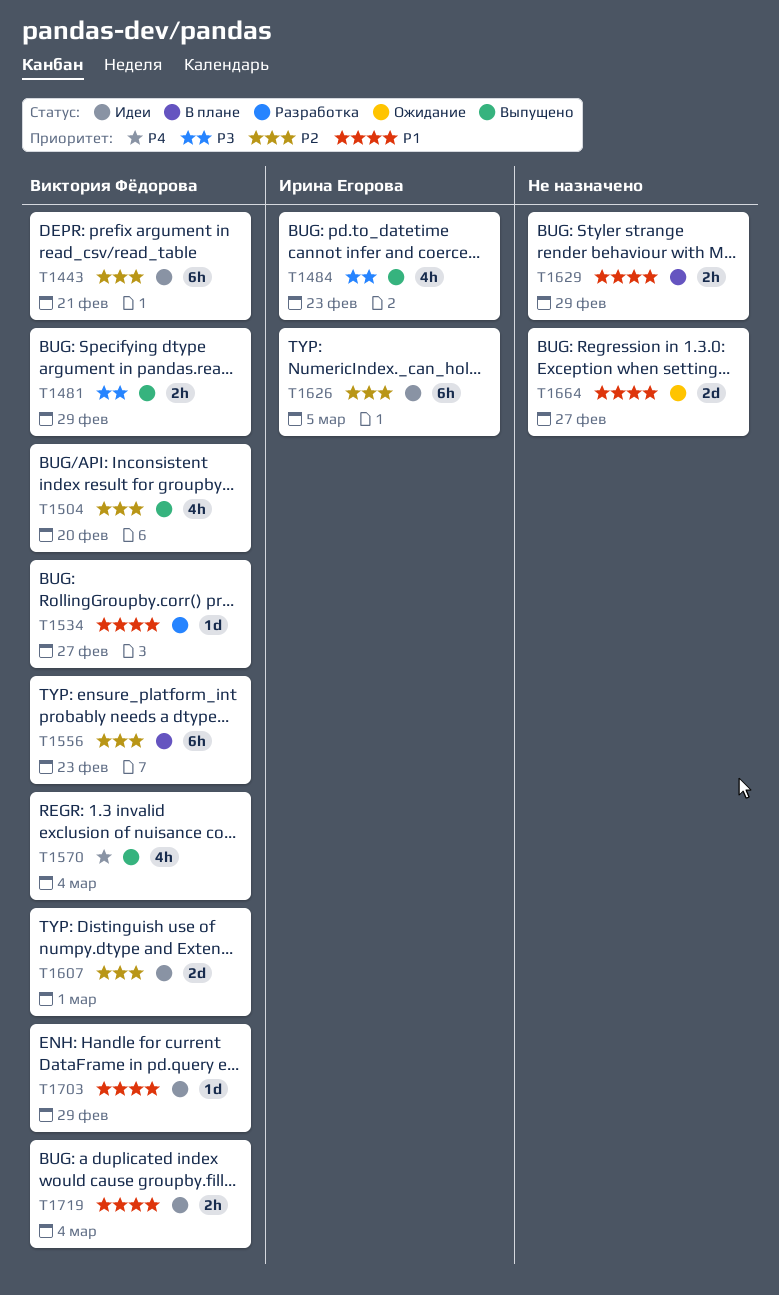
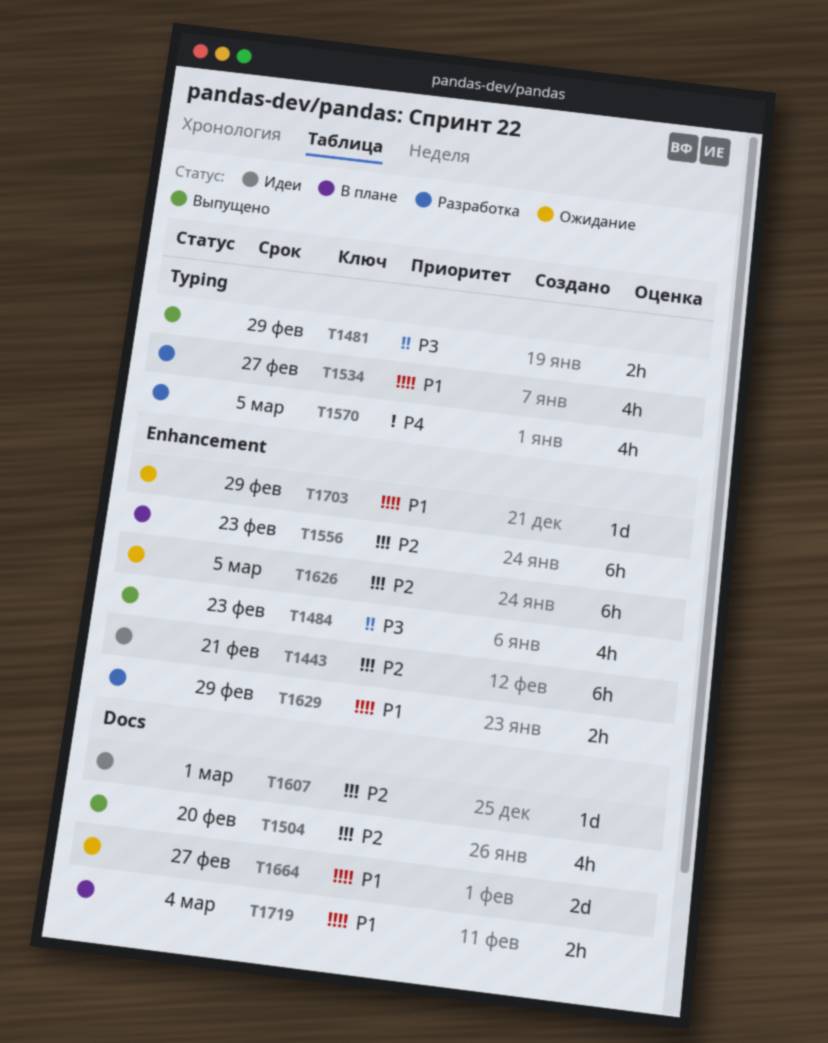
T1534, estimate: 1d -> 4h
T1570, status: Выпущено -> Разработка
T1570, due: Mar 4 -> Mar 5
T1607, estimate: 2d -> 1d
T1626, status: Идеи -> Ожидание
T1629, status: В плане -> Разработка
T1703, status: Идеи -> Ожидание
T1719, status: Идеи -> В плане

